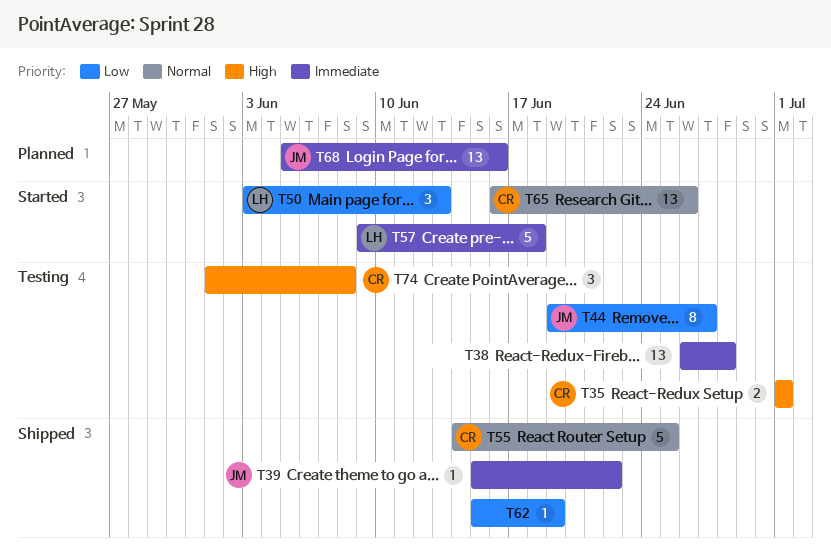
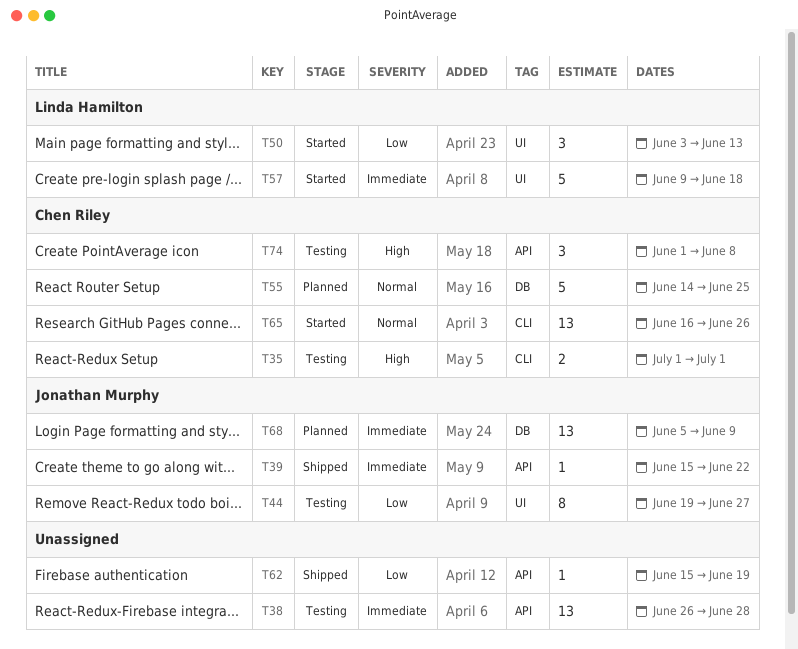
T55, status: Shipped -> Planned
T68, due: Jun 16 -> Jun 9

